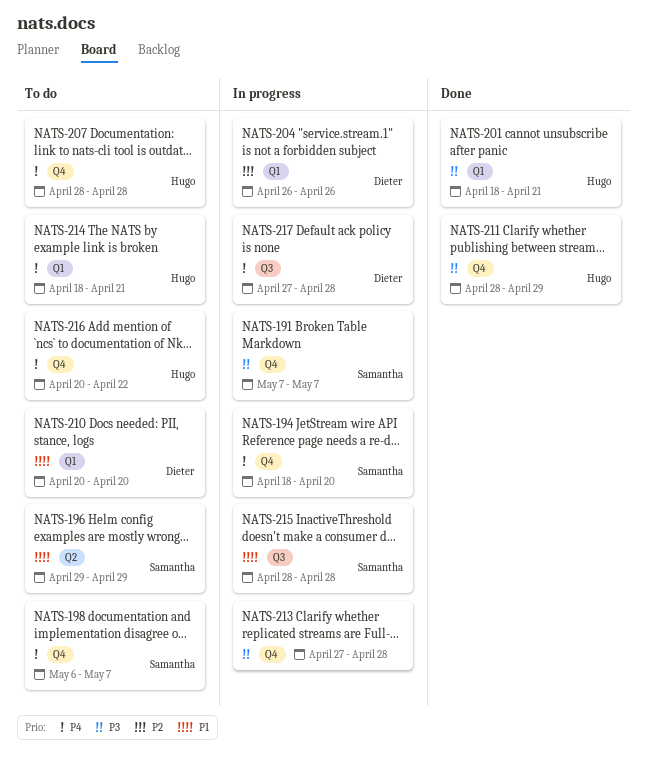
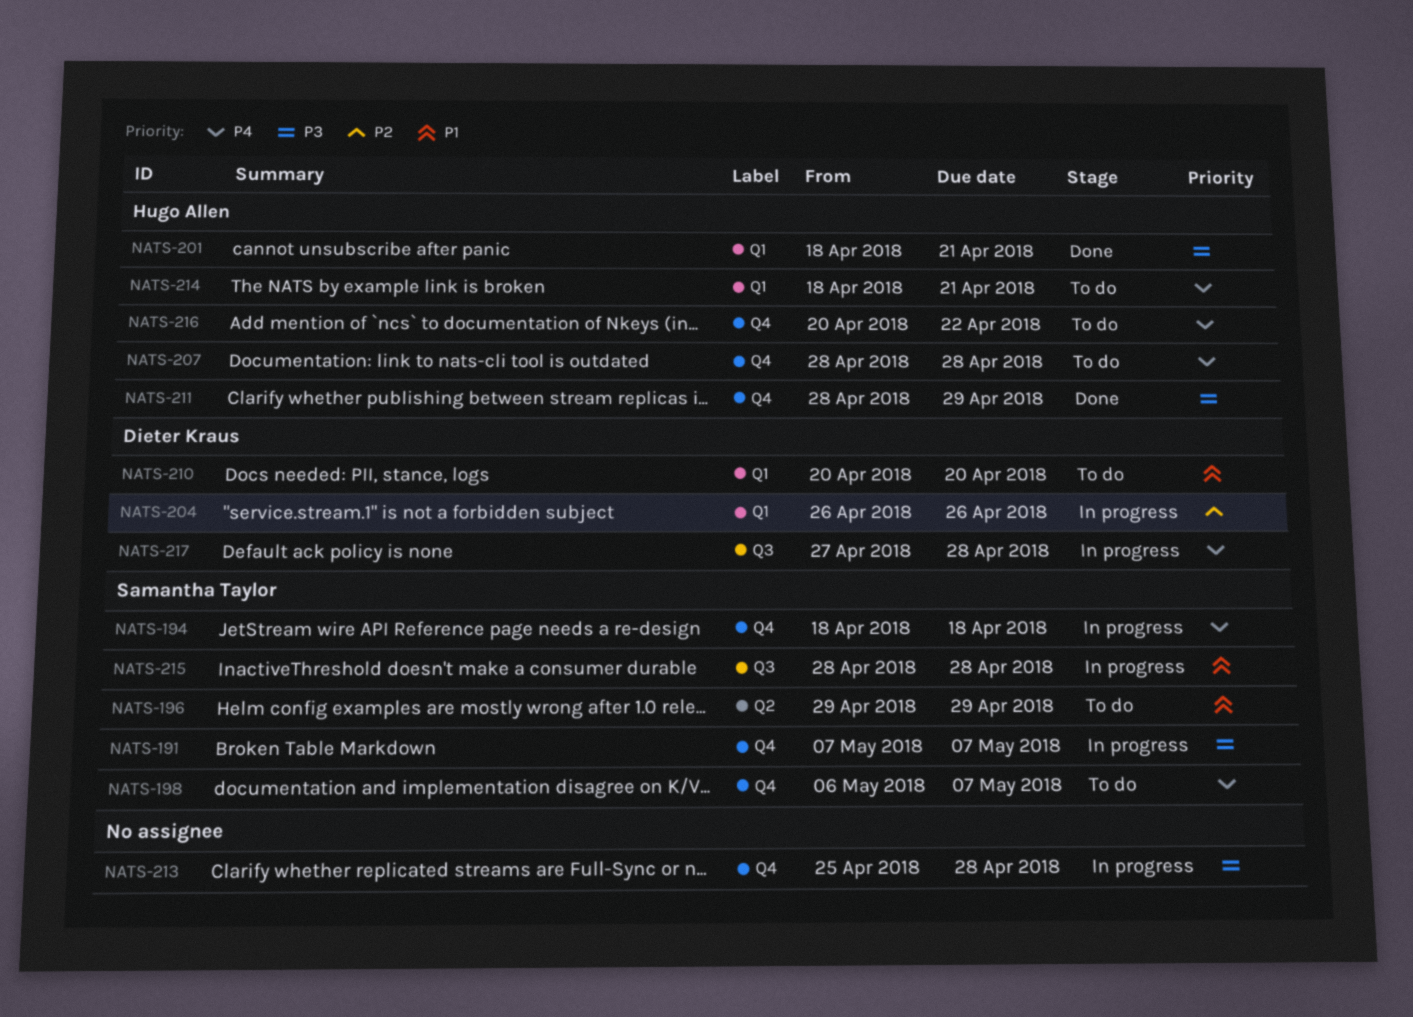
NATS-194, due: Apr 20 -> Apr 18
NATS-213, start: Apr 27 -> Apr 25

